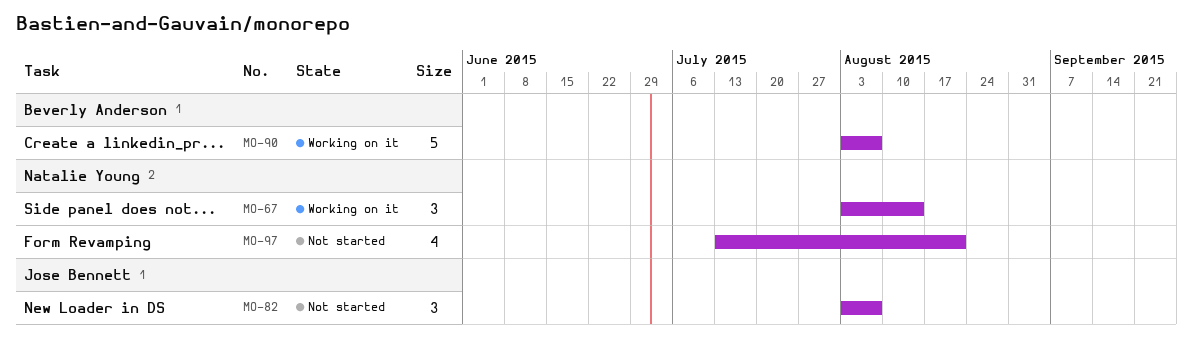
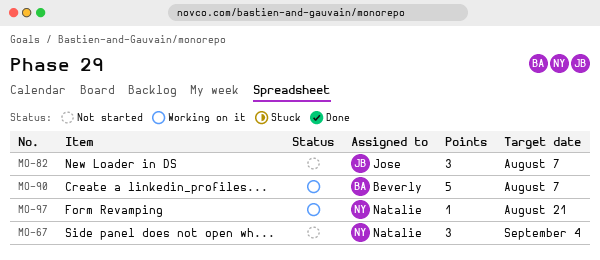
MO-67, status: Working on it -> Not started
MO-67, due: Aug 14 -> Sep 4
MO-97, status: Not started -> Working on it
MO-97, estimate: 4 -> 1

